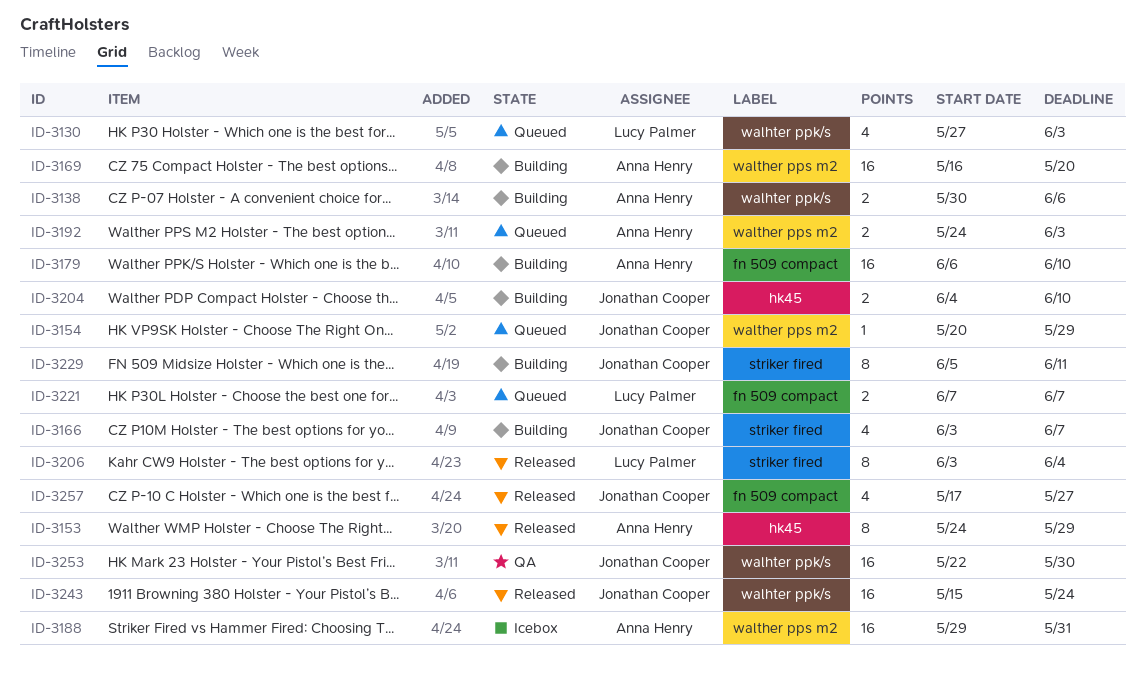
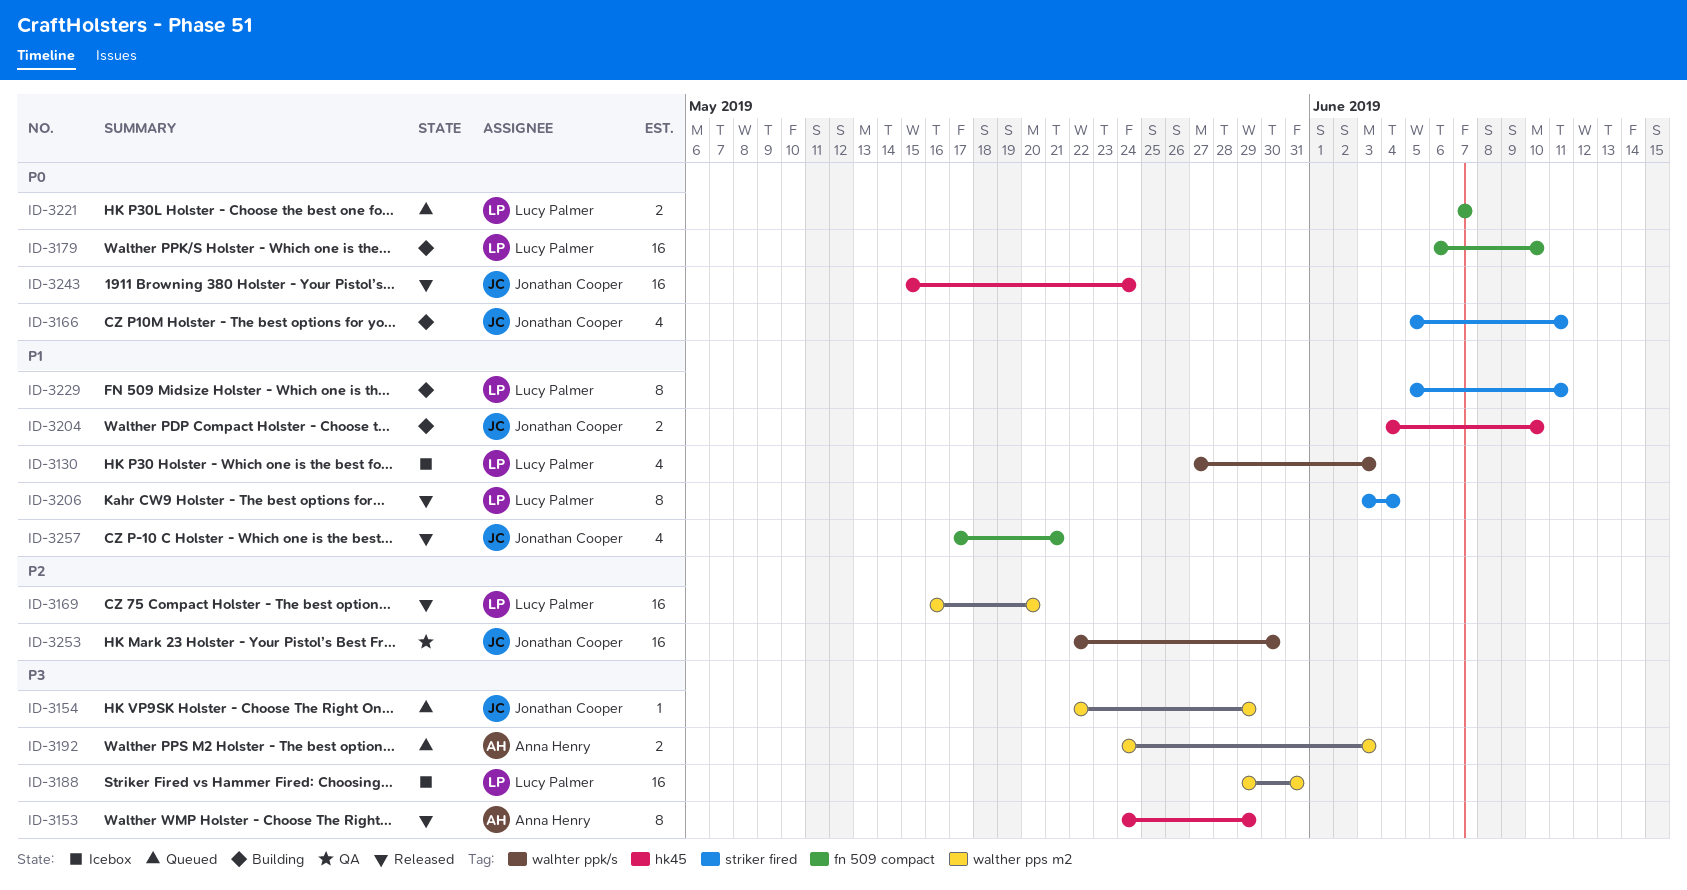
ID-3130, status: Queued -> Icebox
ID-3138: present -> none
ID-3154, start: May 20 -> May 22
ID-3166, start: Jun 3 -> Jun 5
ID-3166, due: Jun 7 -> Jun 11
ID-3169, status: Building -> Released
ID-3169, owner: Anna Henry -> Lucy Palmer
ID-3179, owner: Anna Henry -> Lucy Palmer
ID-3188, owner: Anna Henry -> Lucy Palmer
ID-3229, owner: Jonathan Cooper -> Lucy Palmer
ID-3243, label: walhter ppk/s -> hk45
ID-3257, due: May 27 -> May 21

